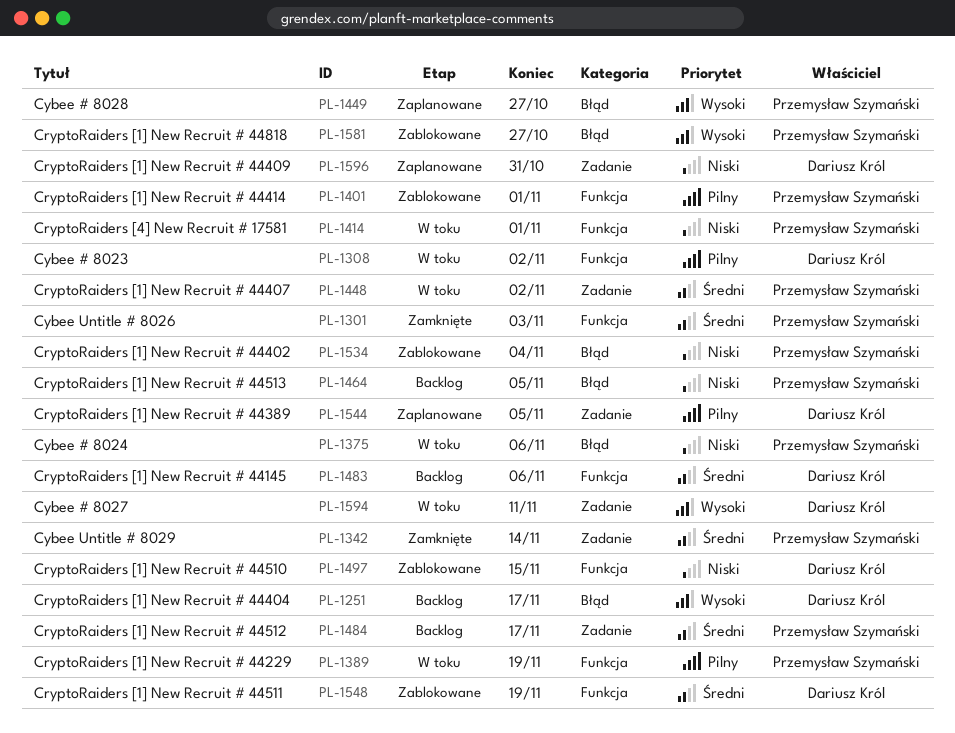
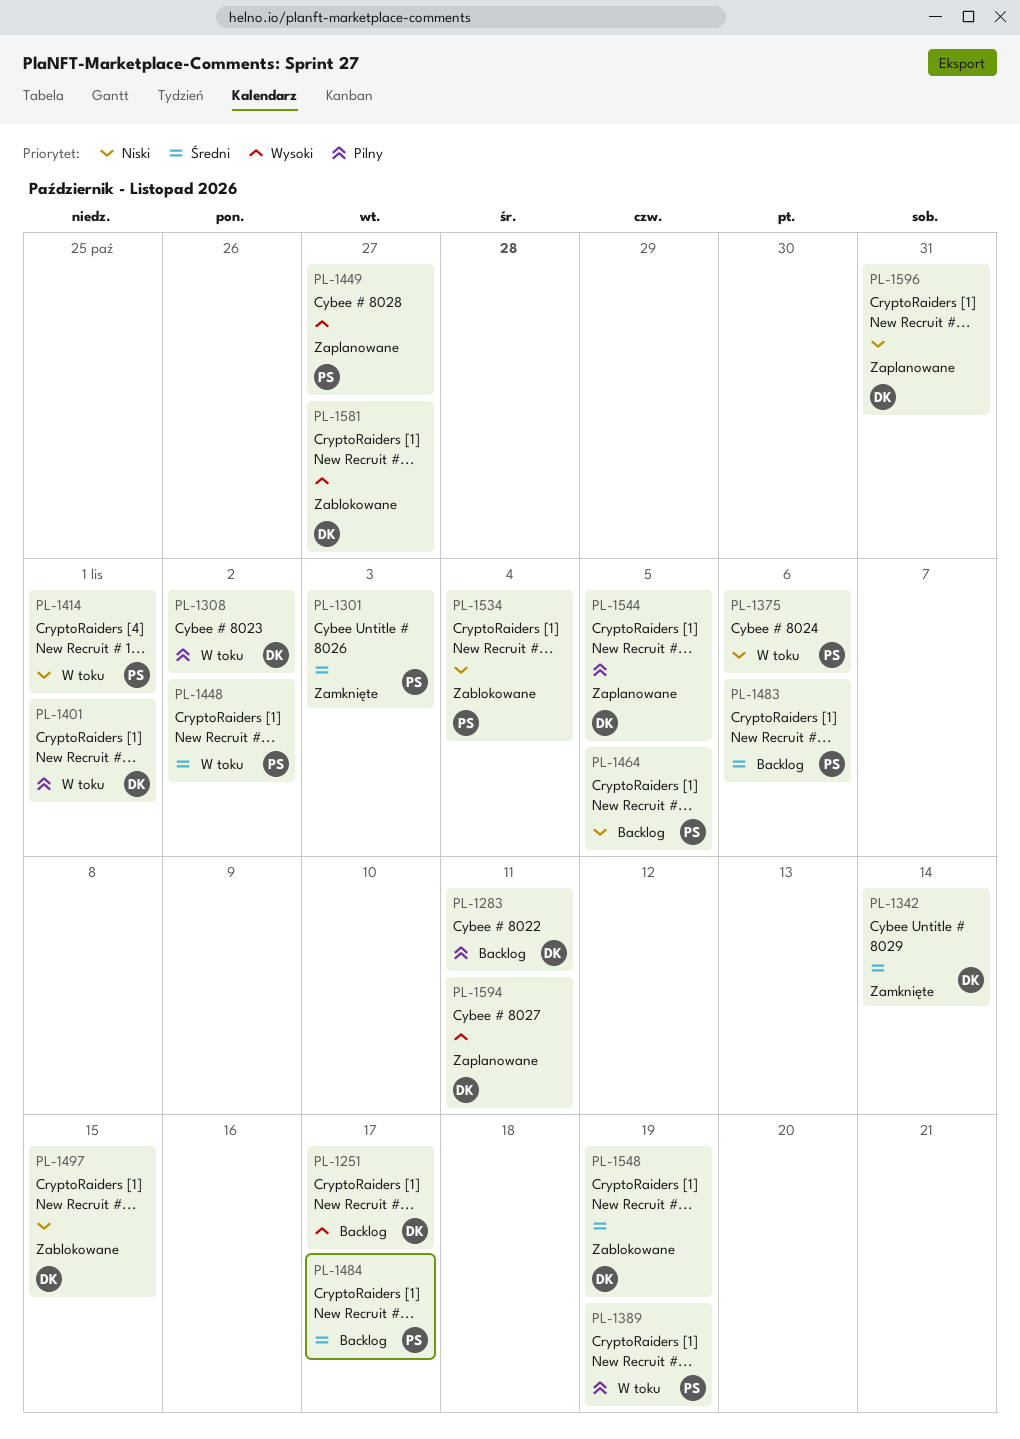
PL-1283: none -> present
PL-1342, owner: Przemysław Szymański -> Dariusz Król
PL-1401, status: Zablokowane -> W toku
PL-1401, owner: Przemysław Szymański -> Dariusz Król
PL-1483, owner: Dariusz Król -> Przemysław Szymański
PL-1581, owner: Przemysław Szymański -> Dariusz Król
PL-1594, status: W toku -> Zaplanowane

